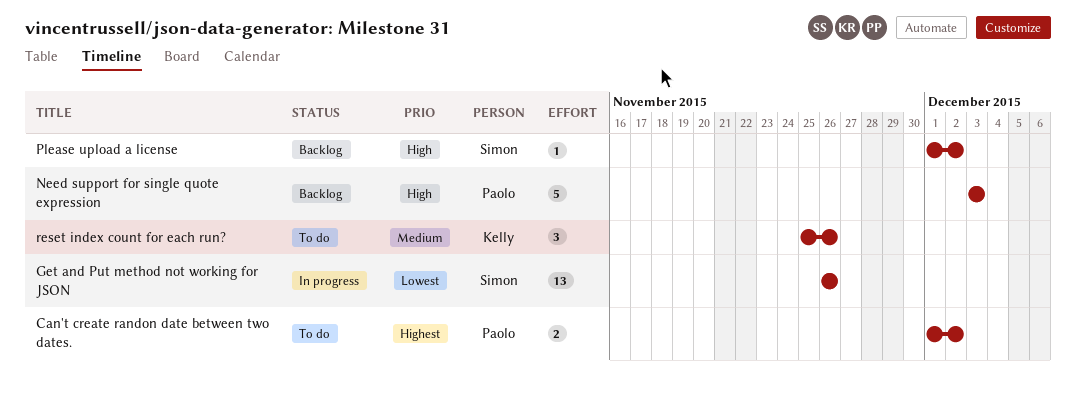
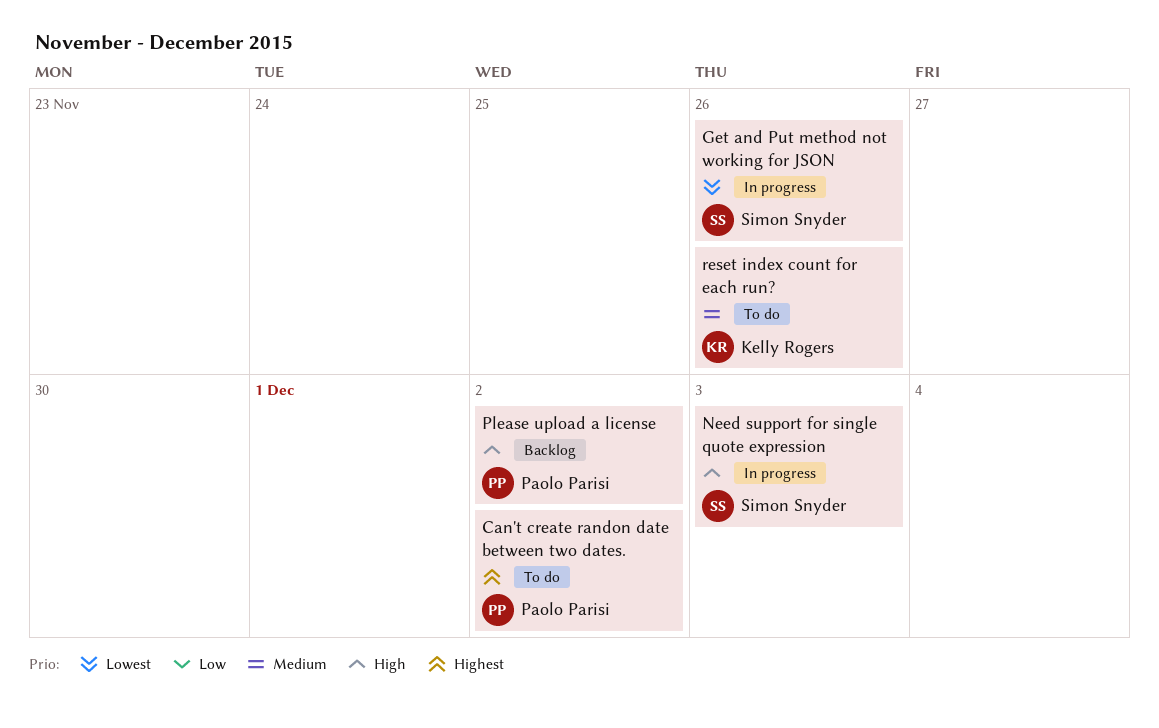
Need support for single quote expression, status: Backlog -> In progress
Need support for single quote expression, owner: Paolo Parisi -> Simon Snyder
Please upload a license, owner: Simon Snyder -> Paolo Parisi

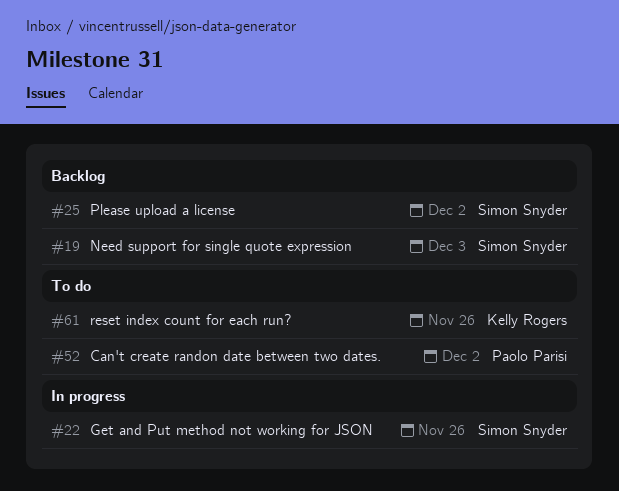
Need support for single quote expression, status: In progress -> Backlog
Please upload a license, owner: Paolo Parisi -> Simon Snyder

